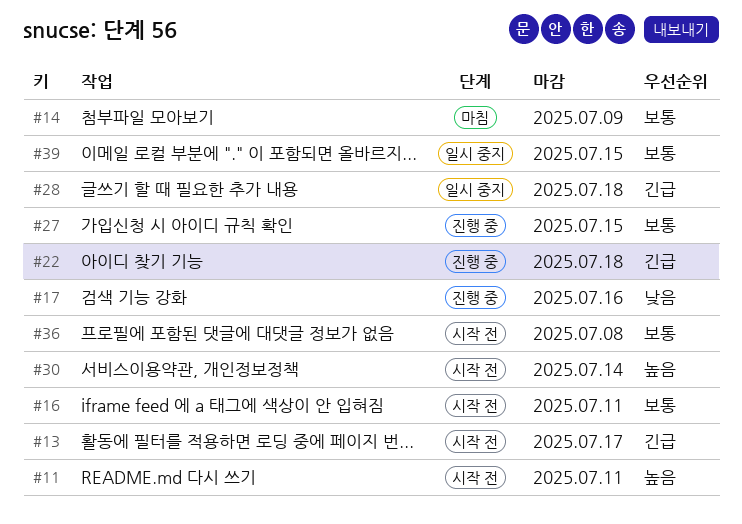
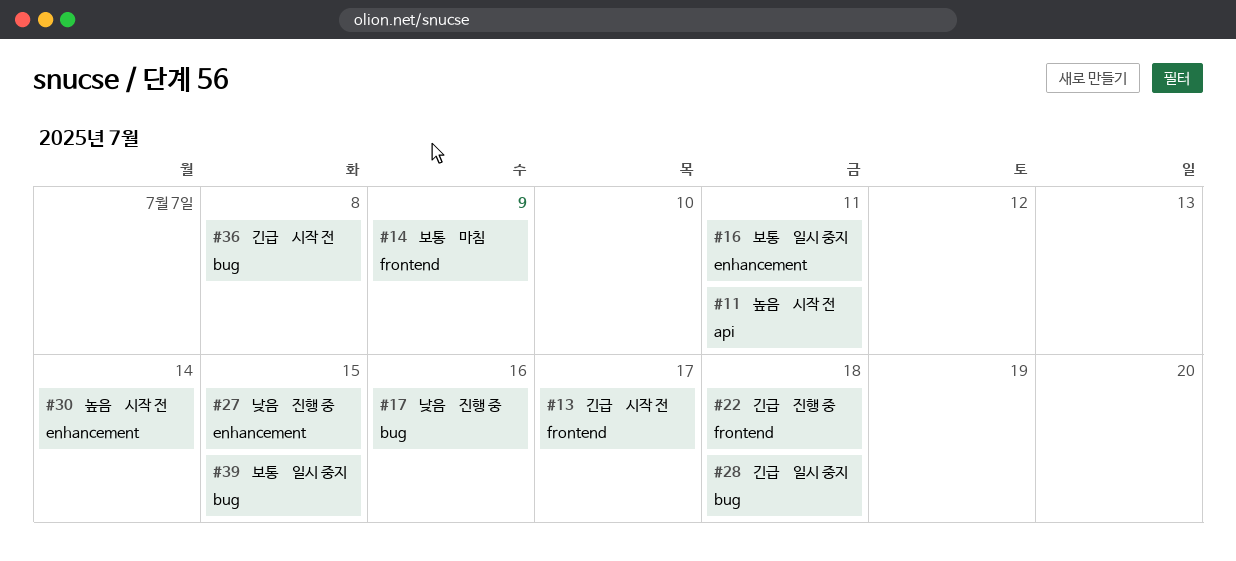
#16, status: 시작 전 -> 일시 중지
#27, priority: 보통 -> 낮음
#36, priority: 보통 -> 긴급

